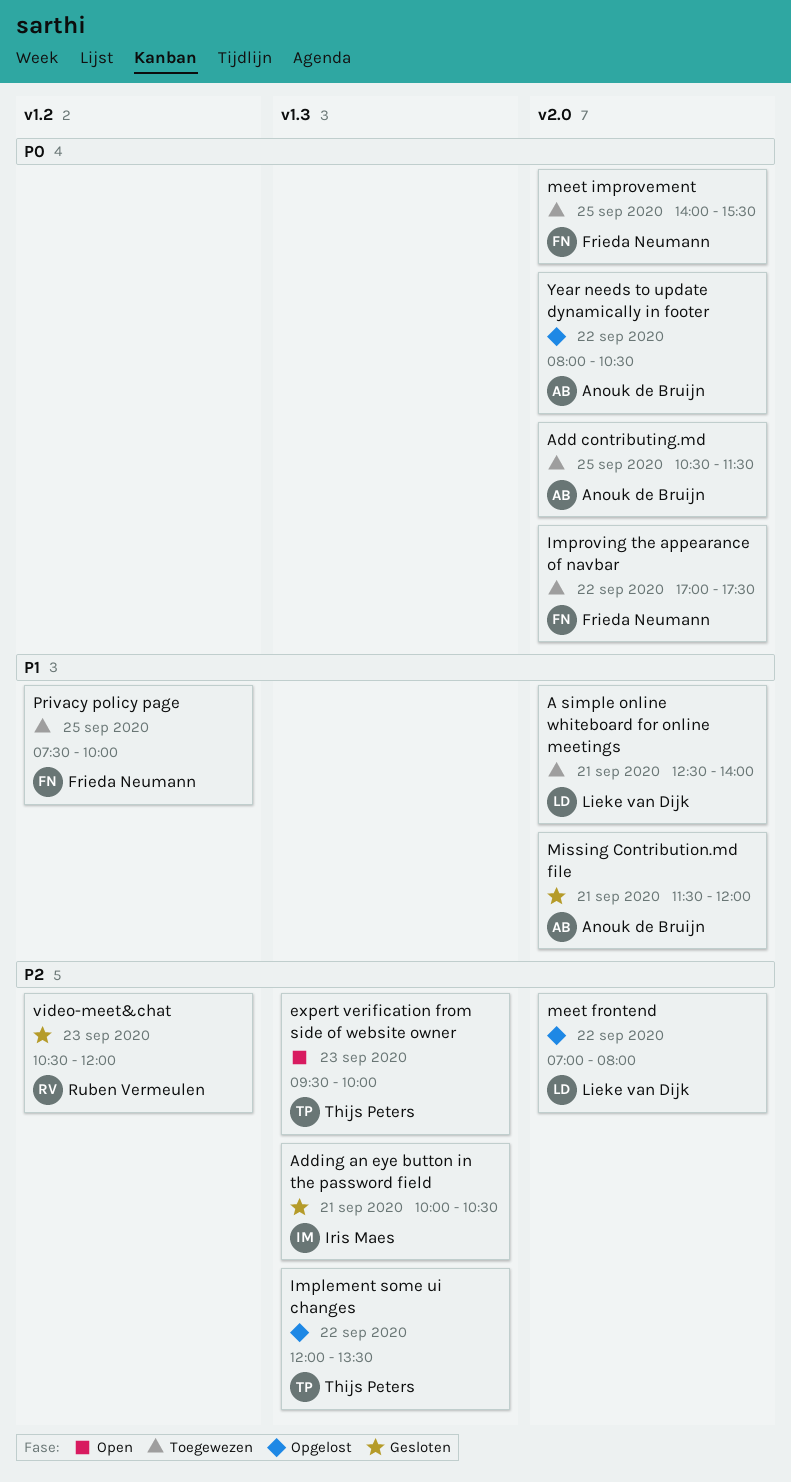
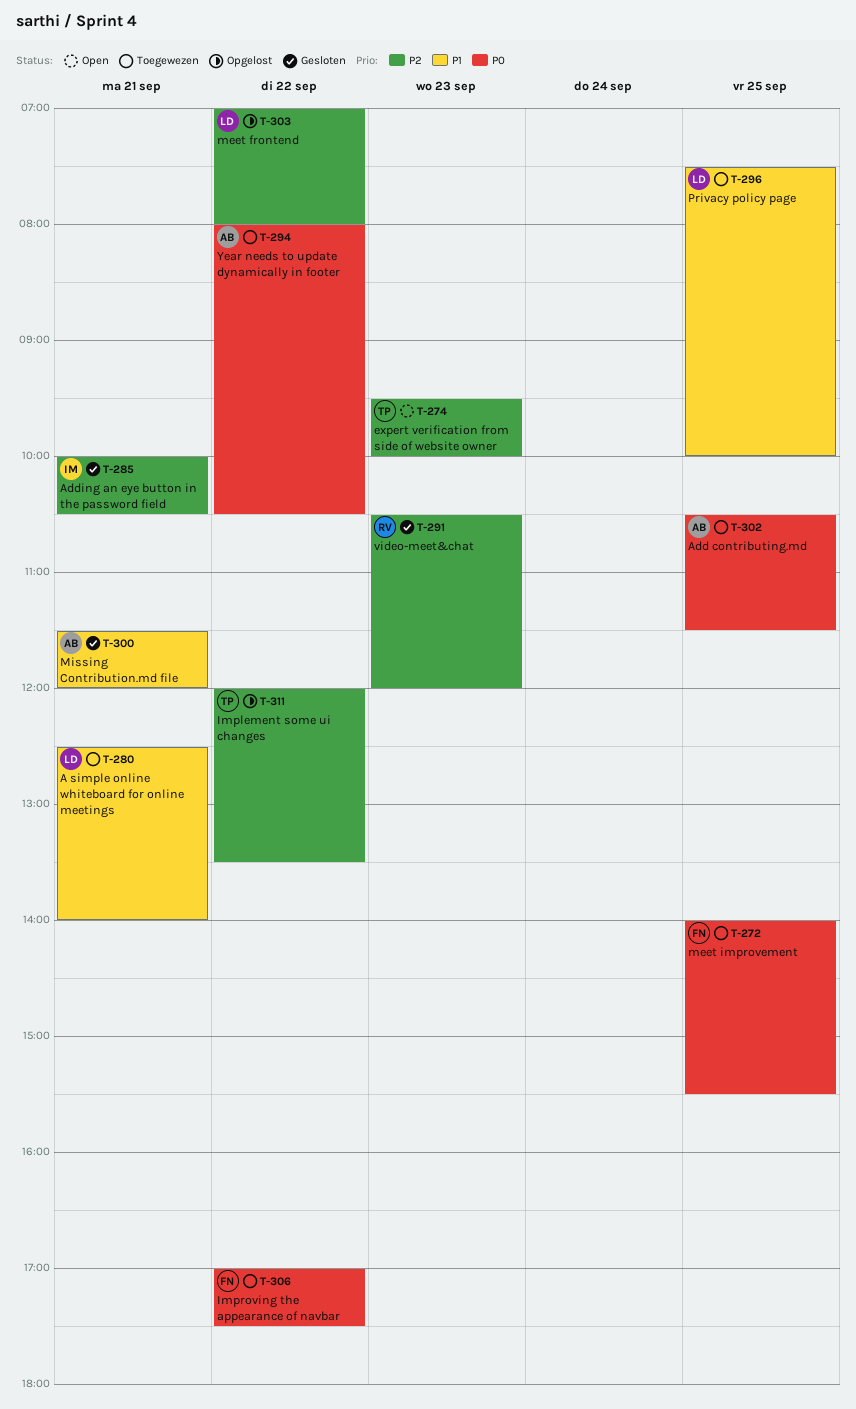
Privacy policy page, owner: Frieda Neumann -> Lieke van Dijk
Year needs to update dynamically in footer, status: Opgelost -> Toegewezen

